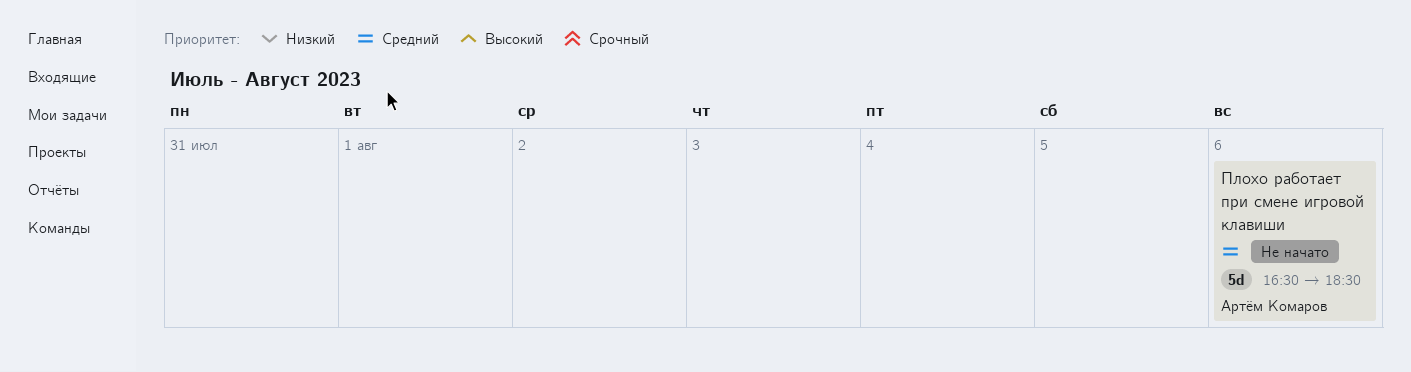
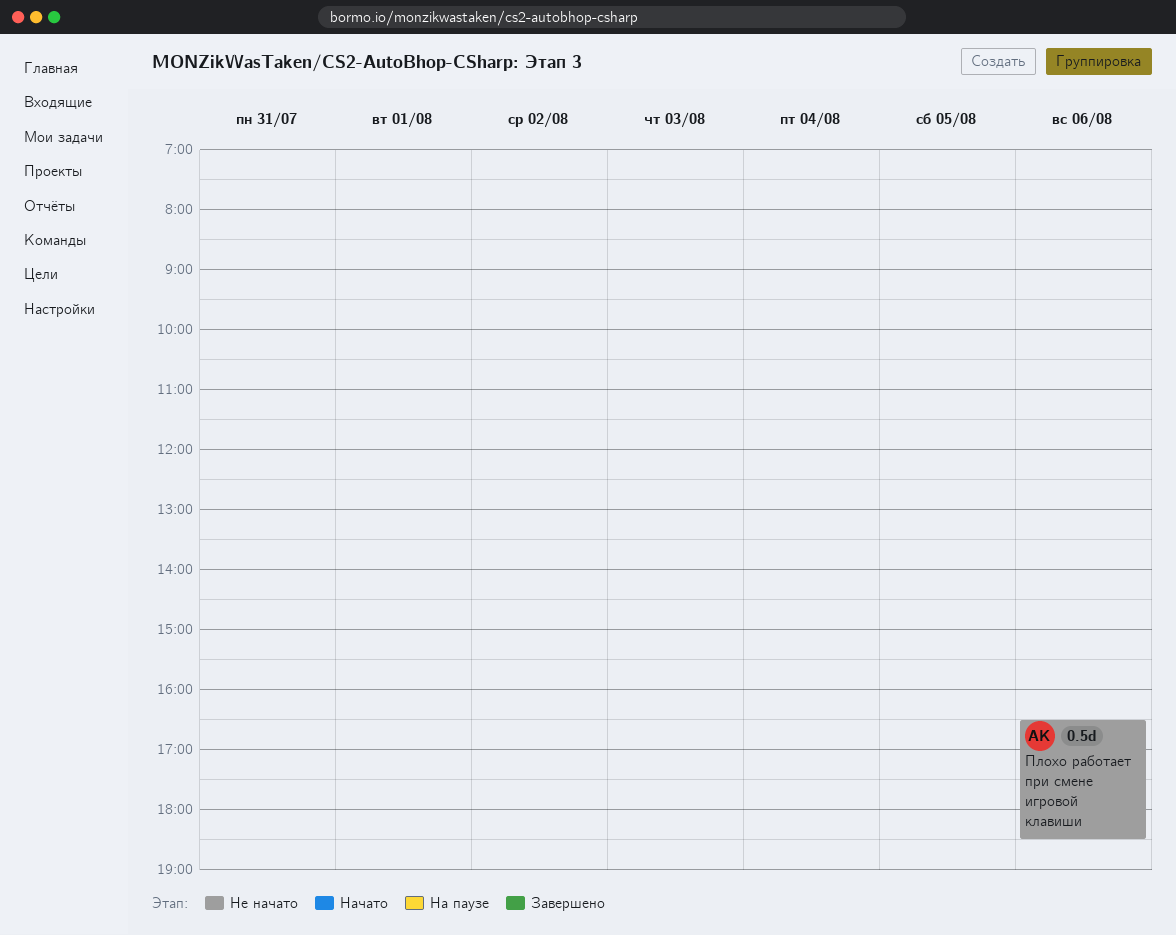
Плохо работает при смене игровой клавиши, estimate: 5d -> 0.5d

